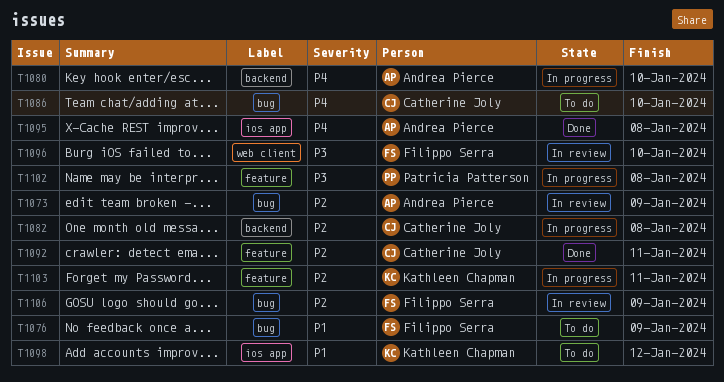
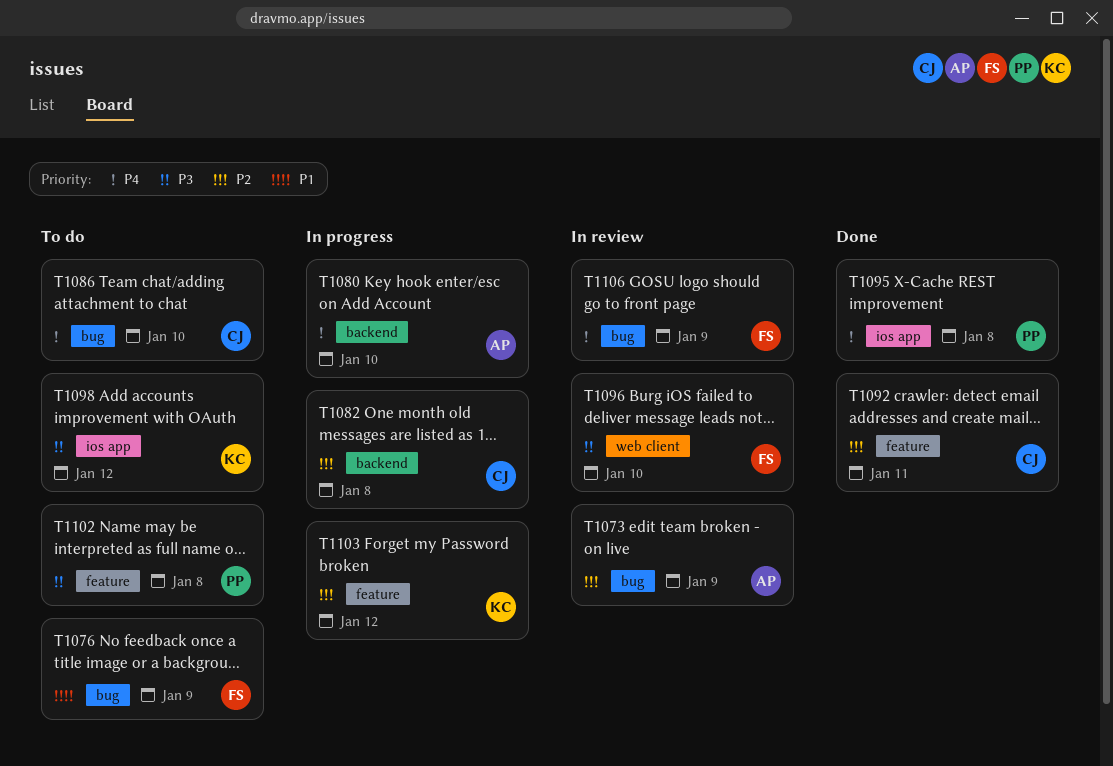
T1095, owner: Andrea Pierce -> Patricia Patterson
T1098, priority: P1 -> P3
T1102, status: In progress -> To do
T1103, due: Jan 11 -> Jan 12
T1106, priority: P2 -> P4

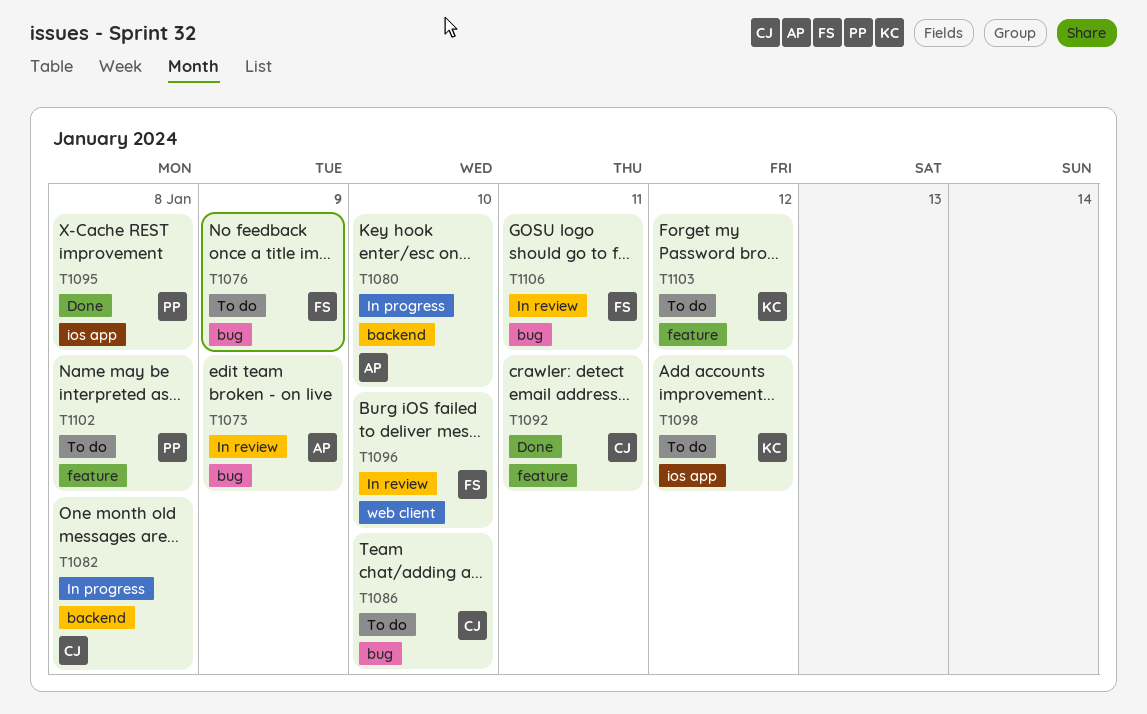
T1103, status: In progress -> To do
T1106, due: Jan 9 -> Jan 11

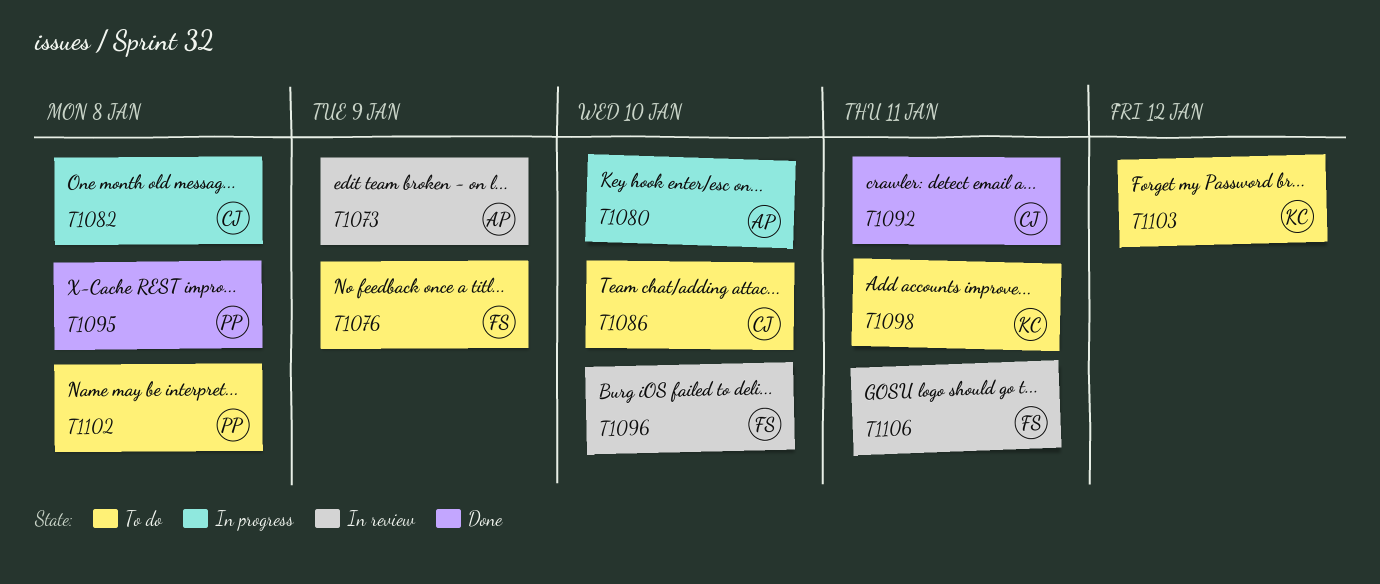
T1098, due: Jan 12 -> Jan 11

